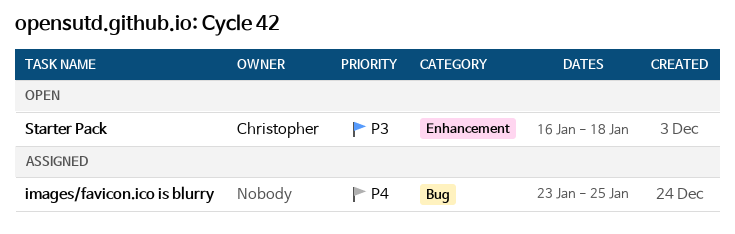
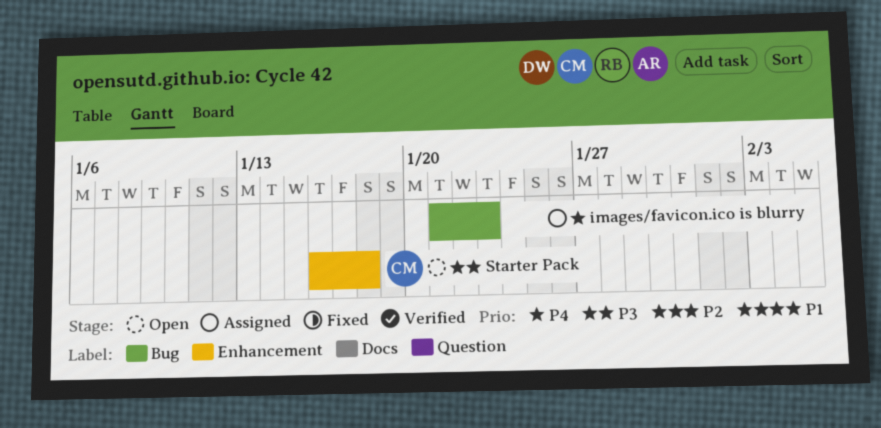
images/favicon.ico is blurry, start: Jan 23 -> Jan 21
images/favicon.ico is blurry, due: Jan 25 -> Jan 23

